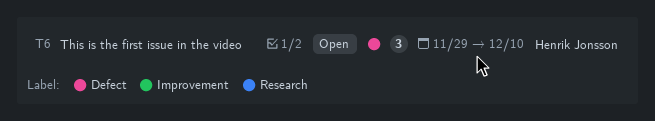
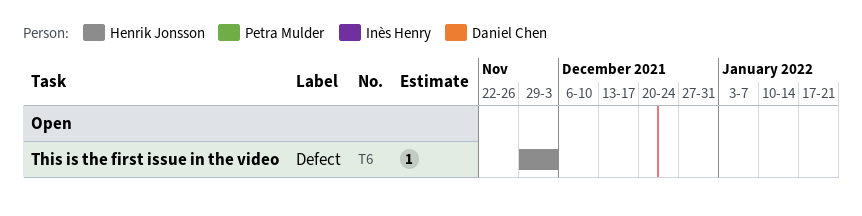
T6, estimate: 3 -> 1
T6, due: Dec 10 -> Dec 3

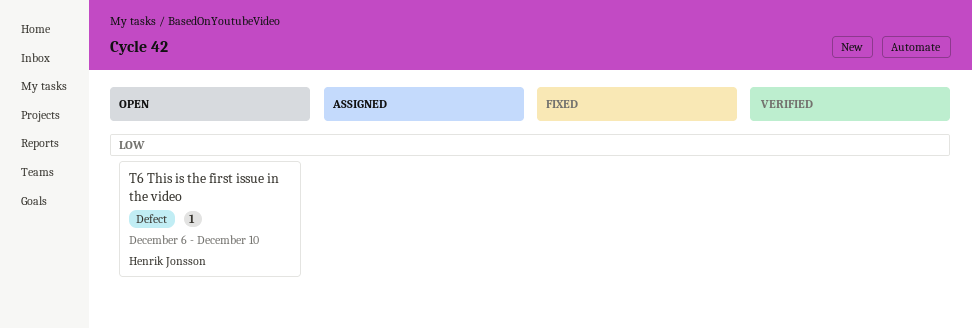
T6, start: Nov 29 -> Dec 6
T6, due: Dec 3 -> Dec 10

